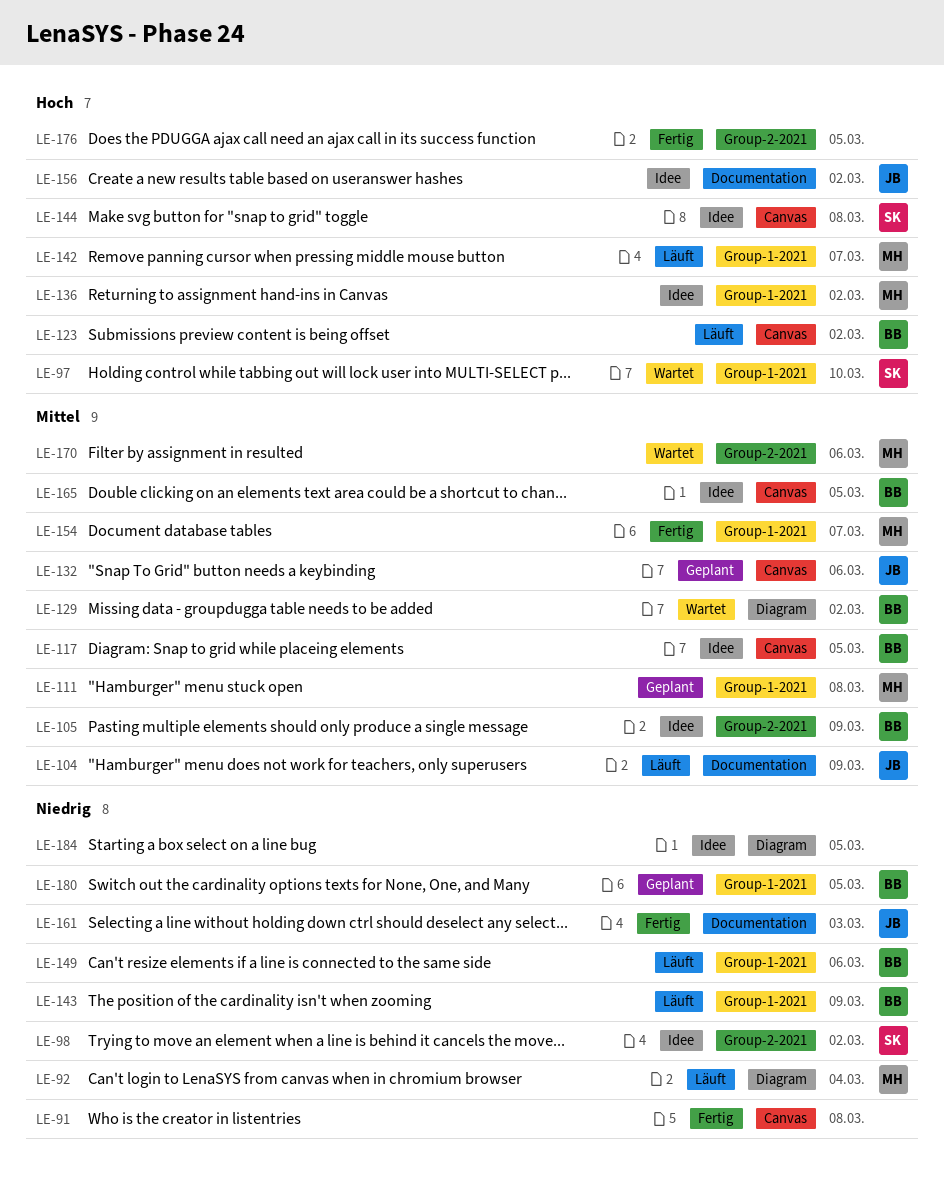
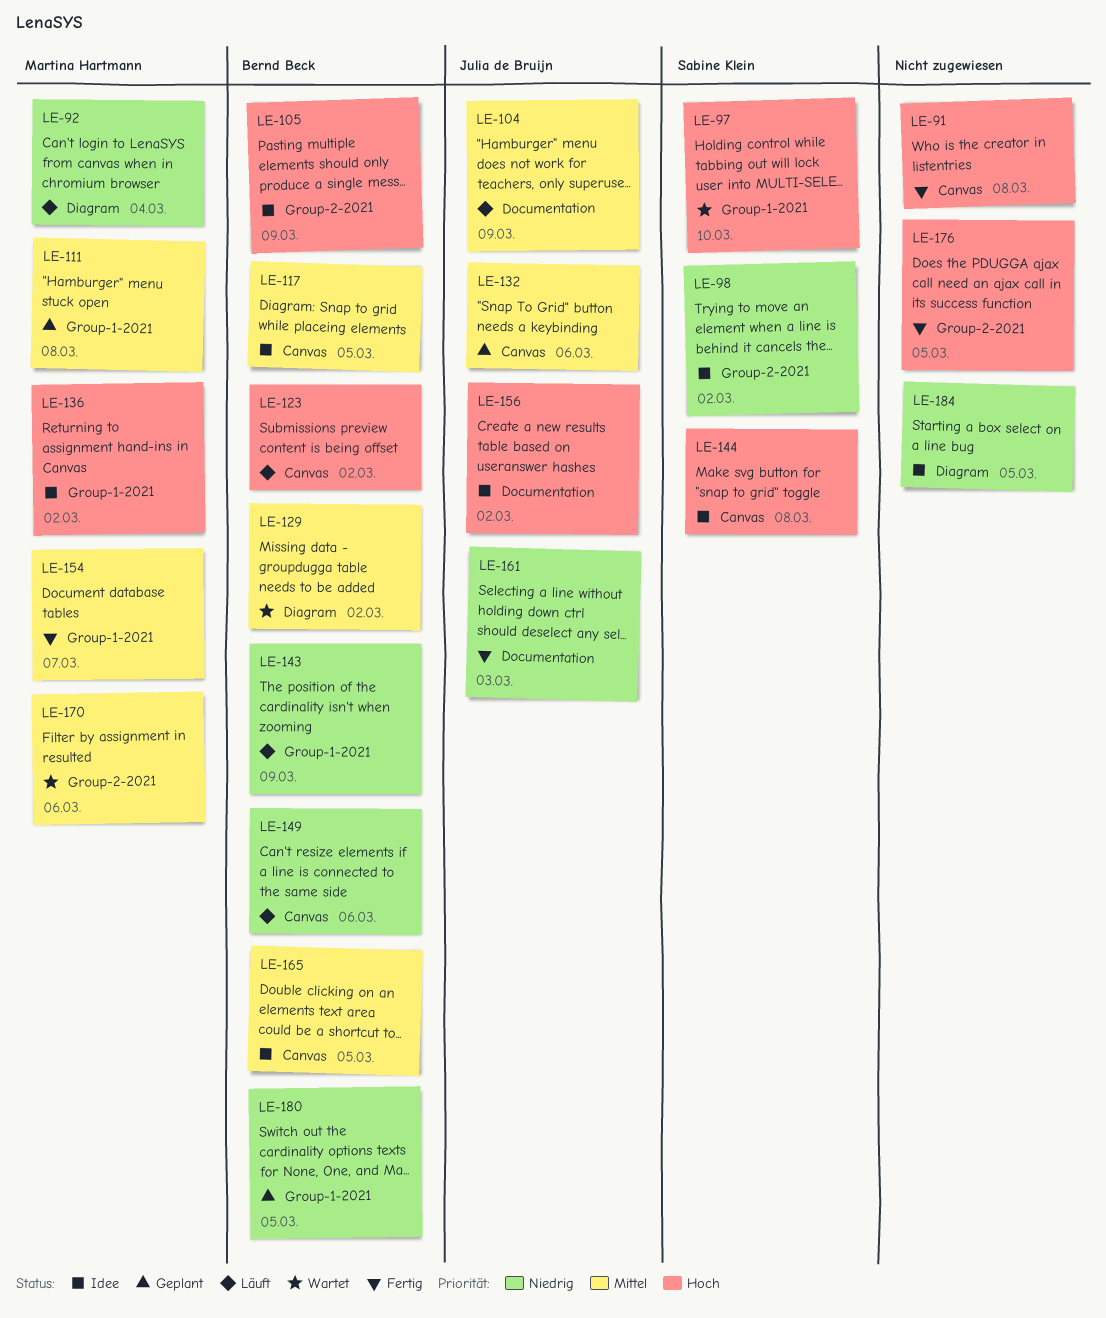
LE-91, priority: Niedrig -> Hoch
LE-105, priority: Mittel -> Hoch
LE-142: present -> none
LE-149, label: Group-1-2021 -> Canvas

